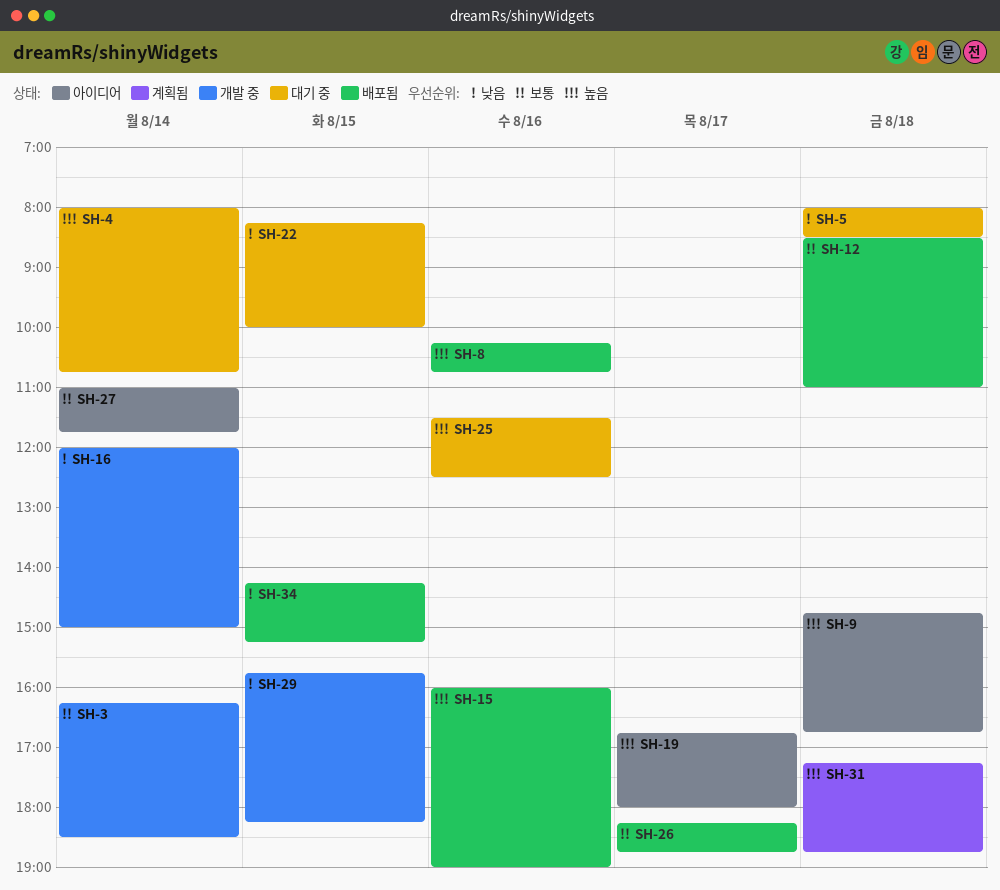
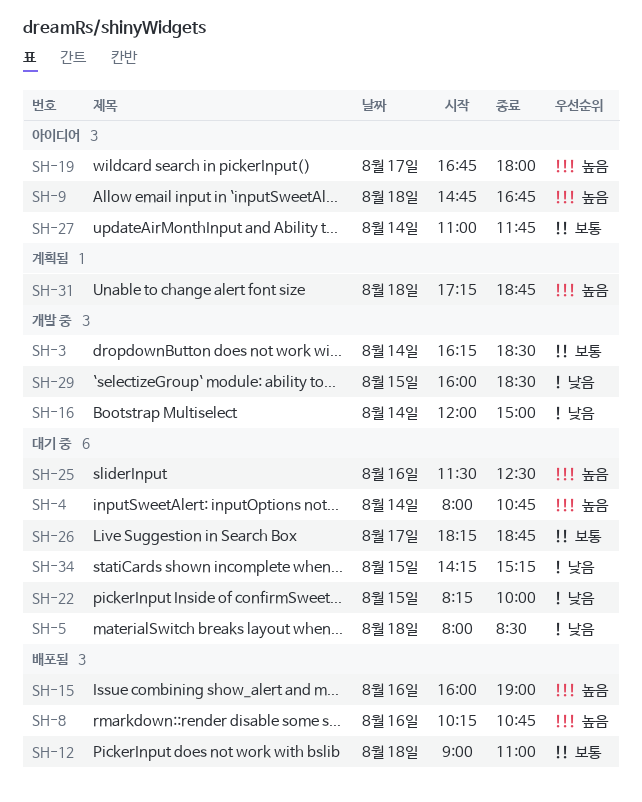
SH-12, begins: 08:30 -> 09:00
SH-26, status: 배포됨 -> 대기 중
SH-29, begins: 15:45 -> 16:00
SH-29, ends: 18:15 -> 18:30
SH-34, status: 배포됨 -> 대기 중

